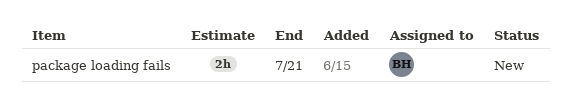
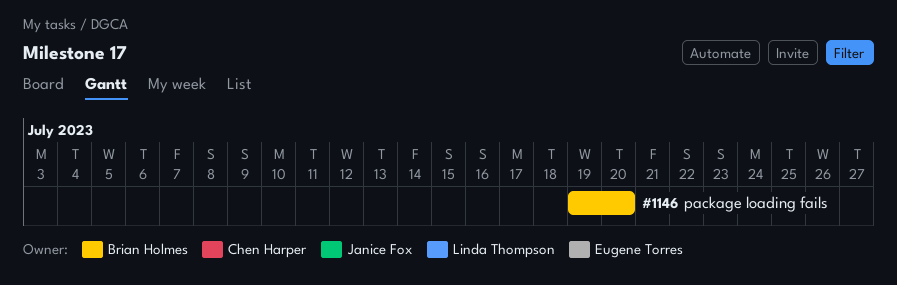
package loading fails, due: Jul 21 -> Jul 20

